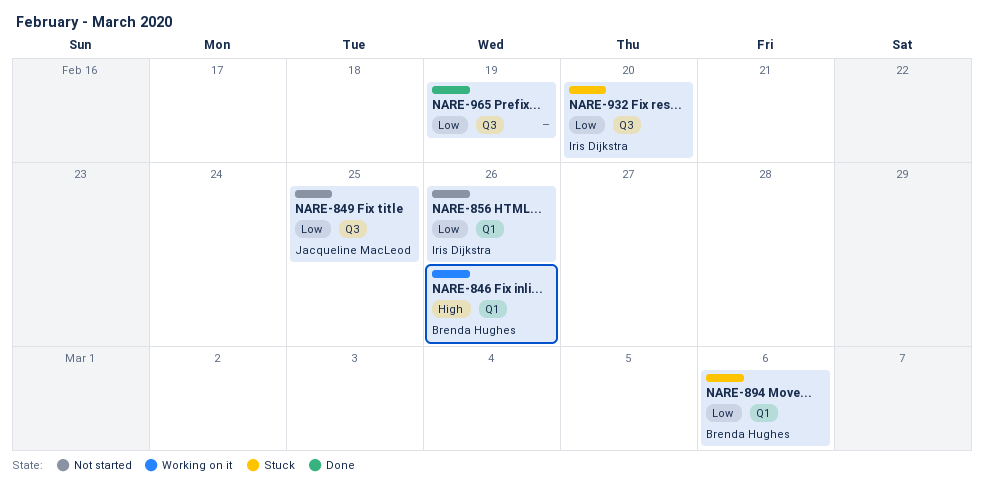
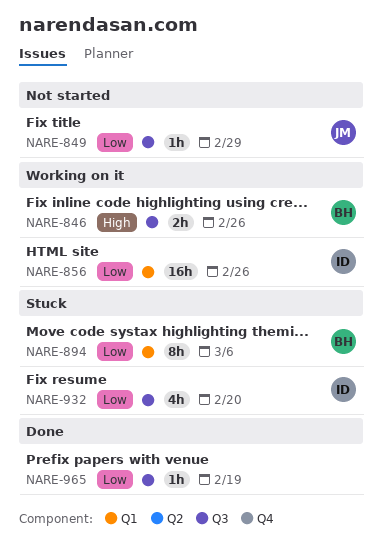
NARE-846, label: Q1 -> Q3
NARE-849, due: Feb 25 -> Feb 29
NARE-856, status: Not started -> Working on it

